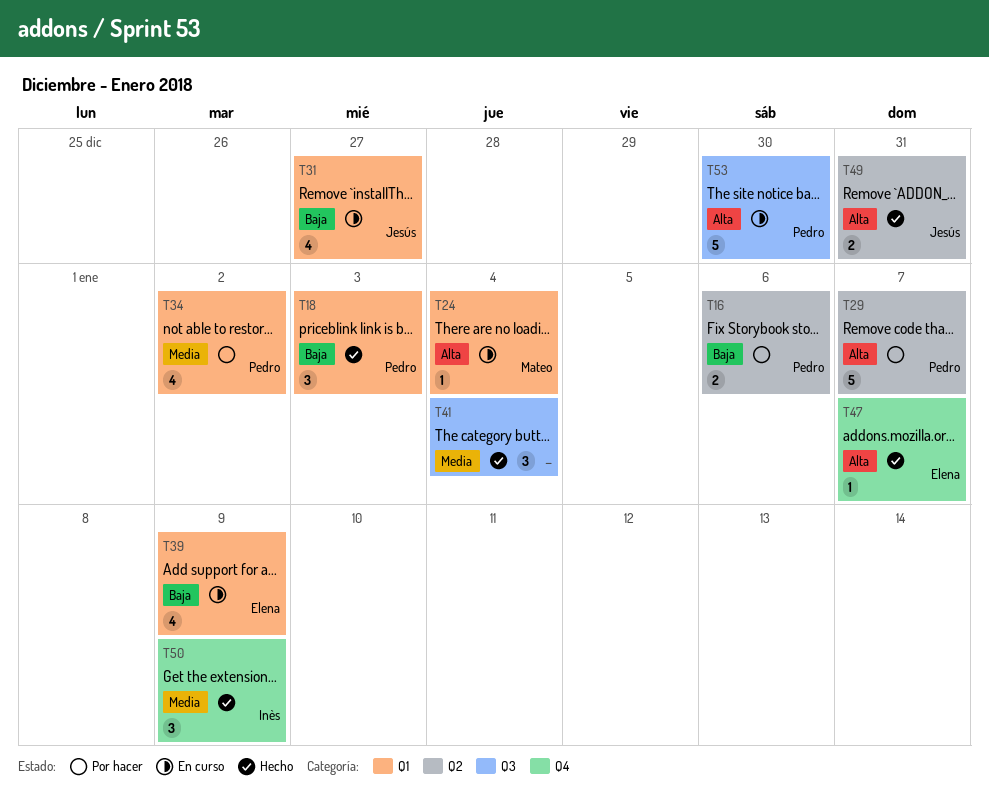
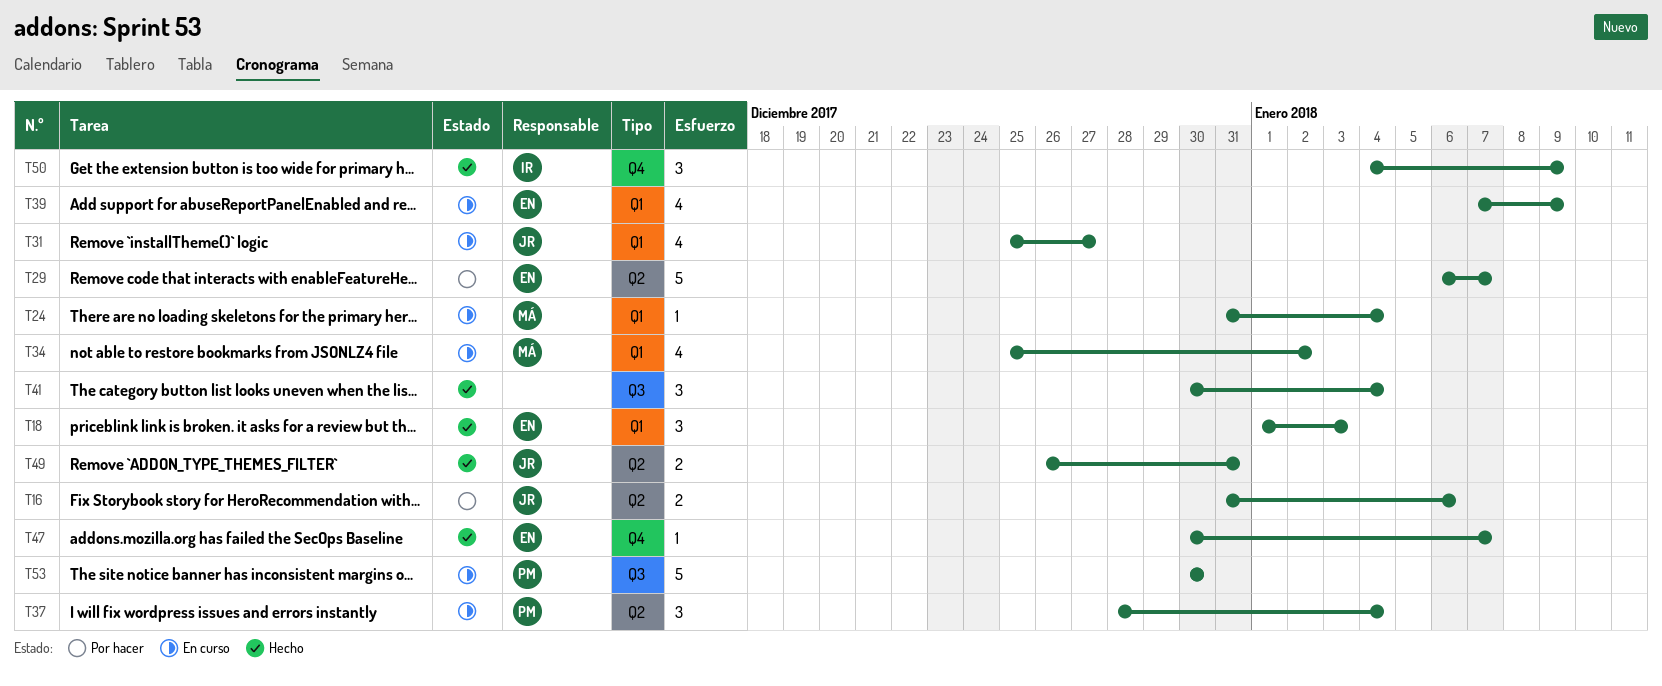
T16, owner: Pedro -> Jesús
T18, owner: Pedro -> Elena
T29, owner: Pedro -> Elena
T34, status: Por hacer -> En curso
T34, owner: Pedro -> Mateo
T37: none -> present

